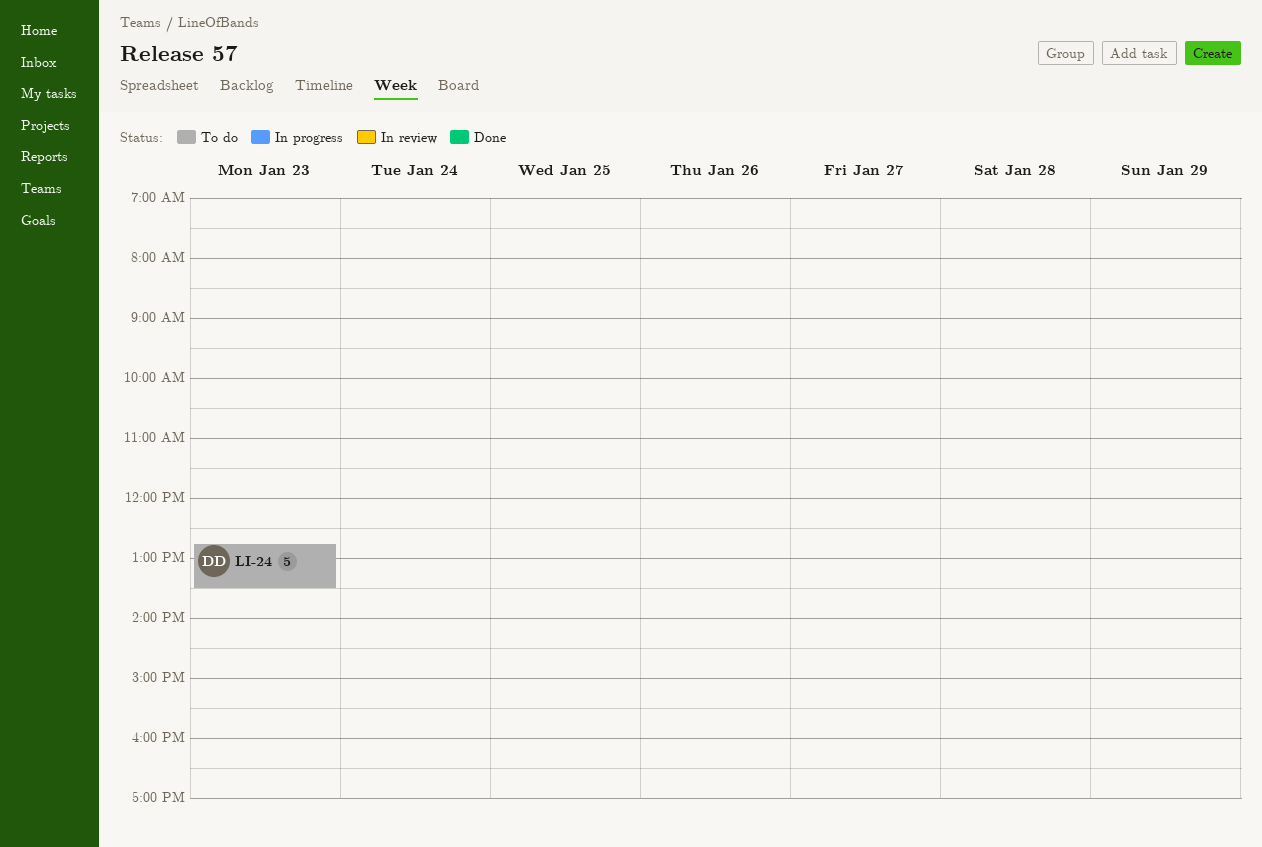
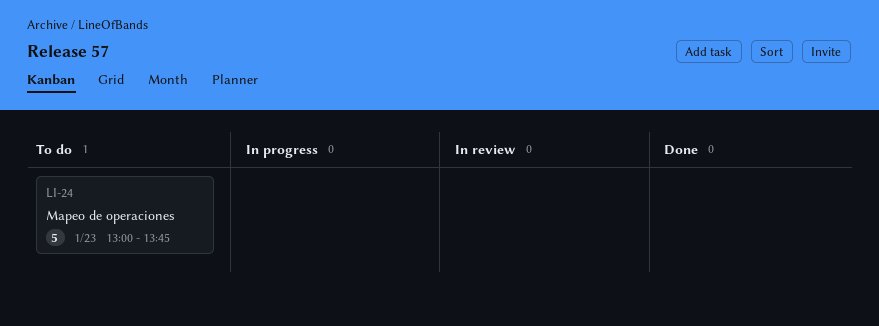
LI-24, begins: 12:45 -> 13:00
LI-24, ends: 13:30 -> 13:45

